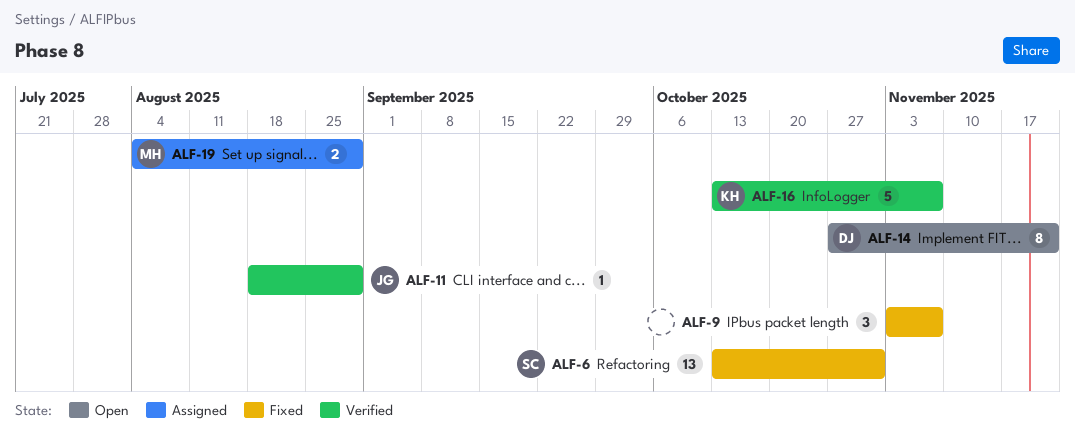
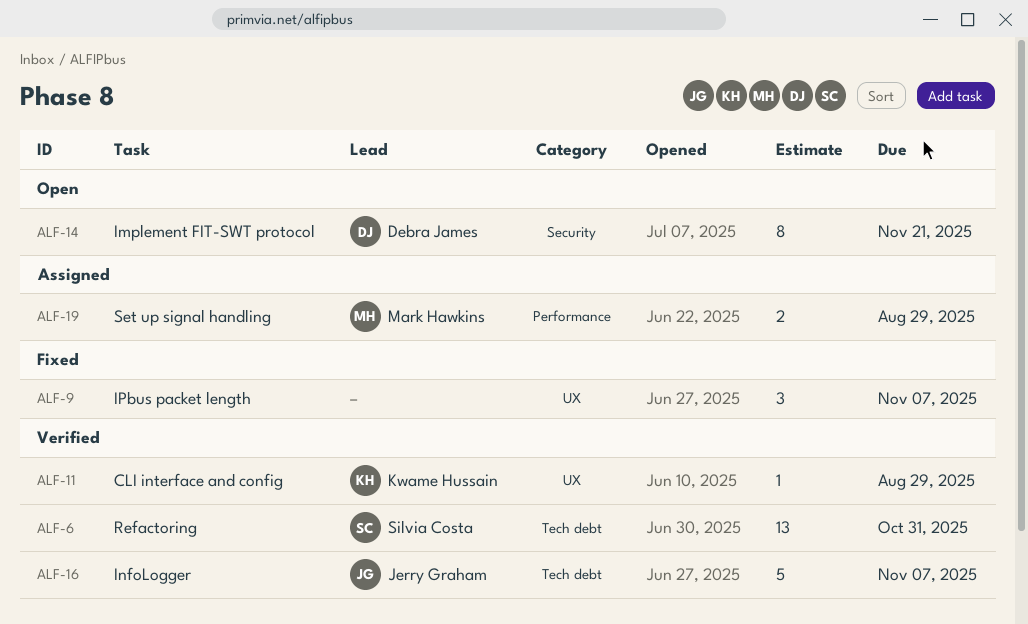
ALF-6, status: Fixed -> Verified
ALF-11, owner: Jerry Graham -> Kwame Hussain
ALF-16, owner: Kwame Hussain -> Jerry Graham

